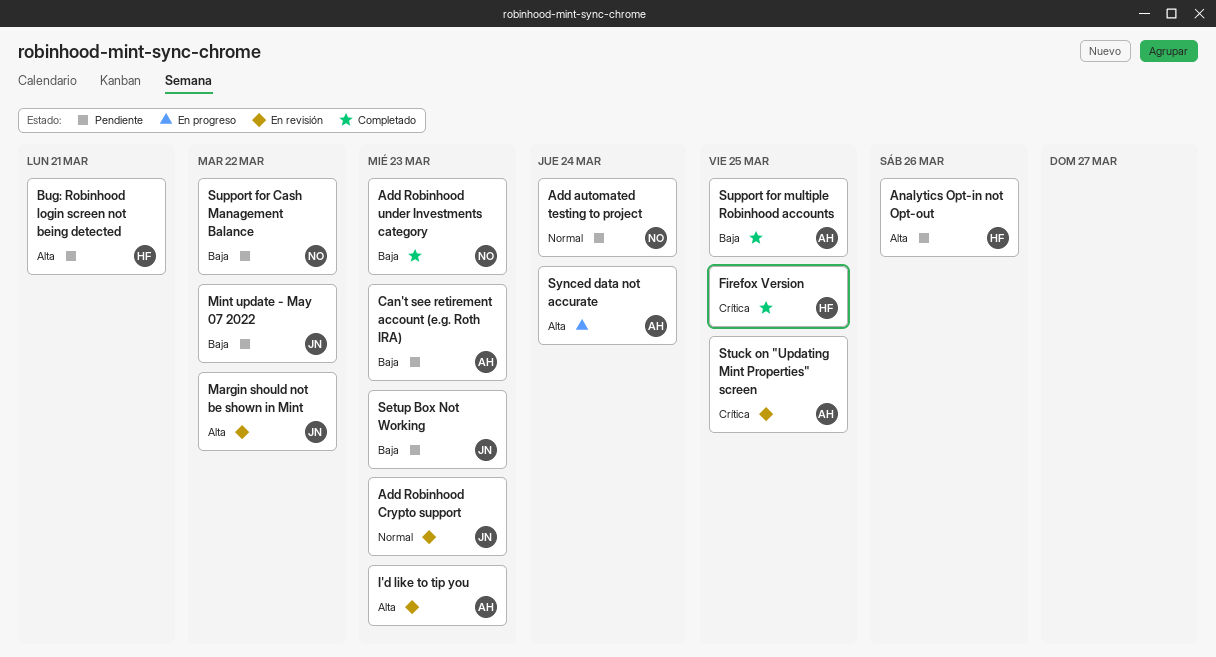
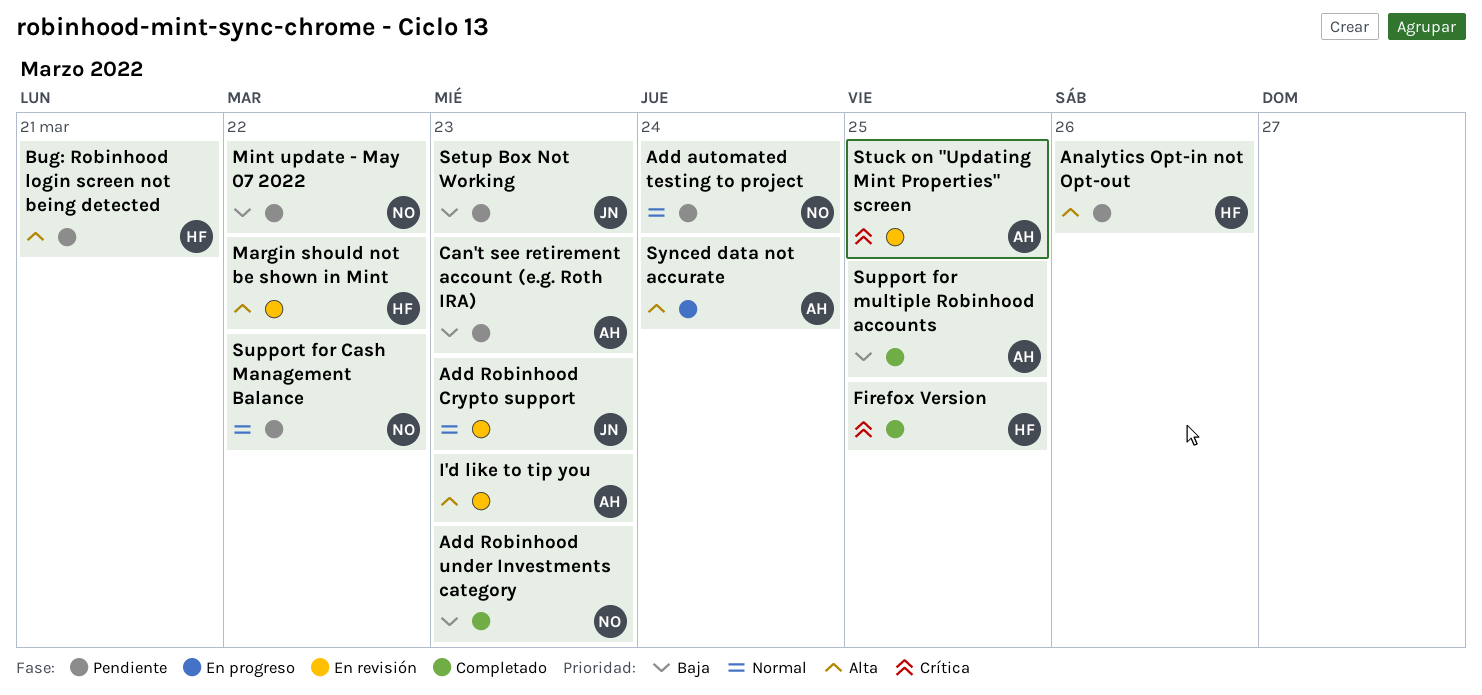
Margin should not be shown in Mint, owner: JN -> HF
Mint update - May 07 2022, owner: JN -> NO
Support for Cash Management Balance, priority: Baja -> Normal

